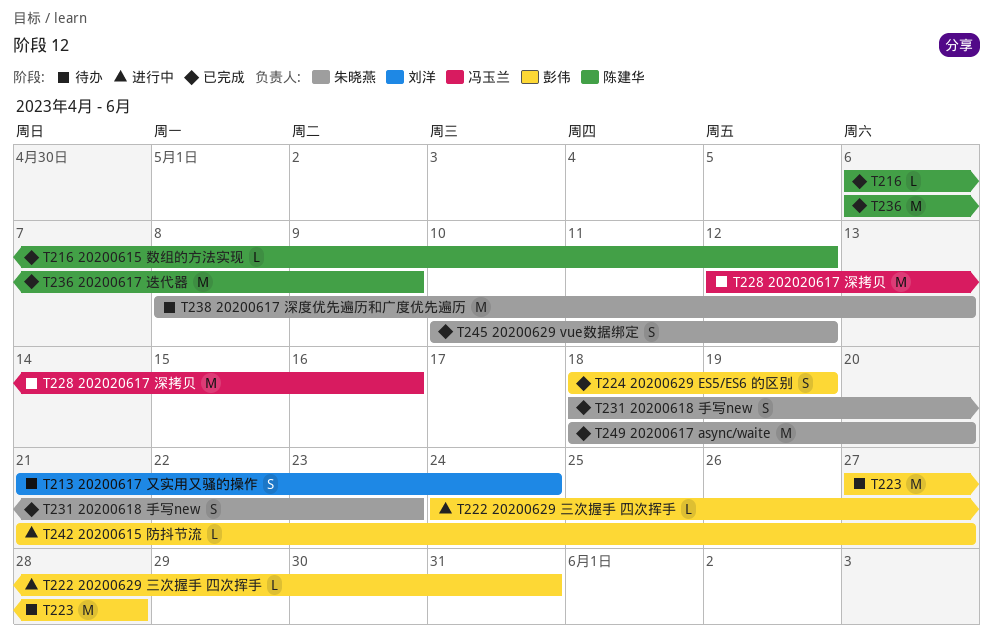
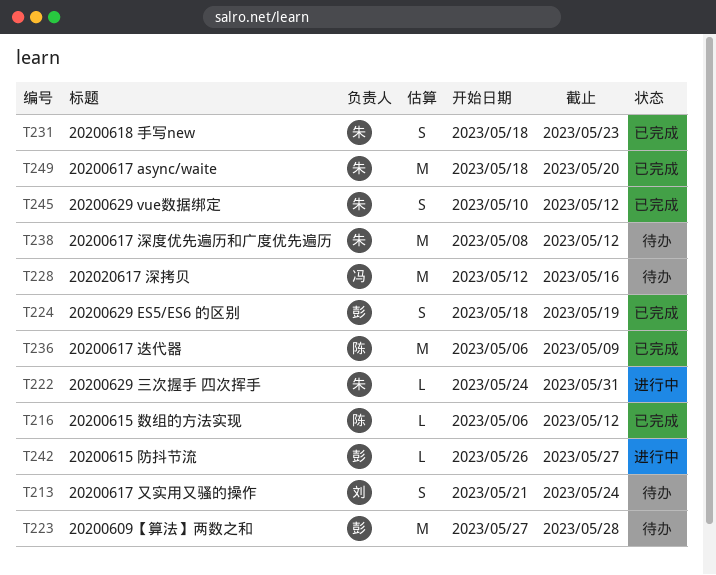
T222, owner: 彭伟 -> 朱晓燕
T238, due: May 13 -> May 12
T242, start: May 21 -> May 26

